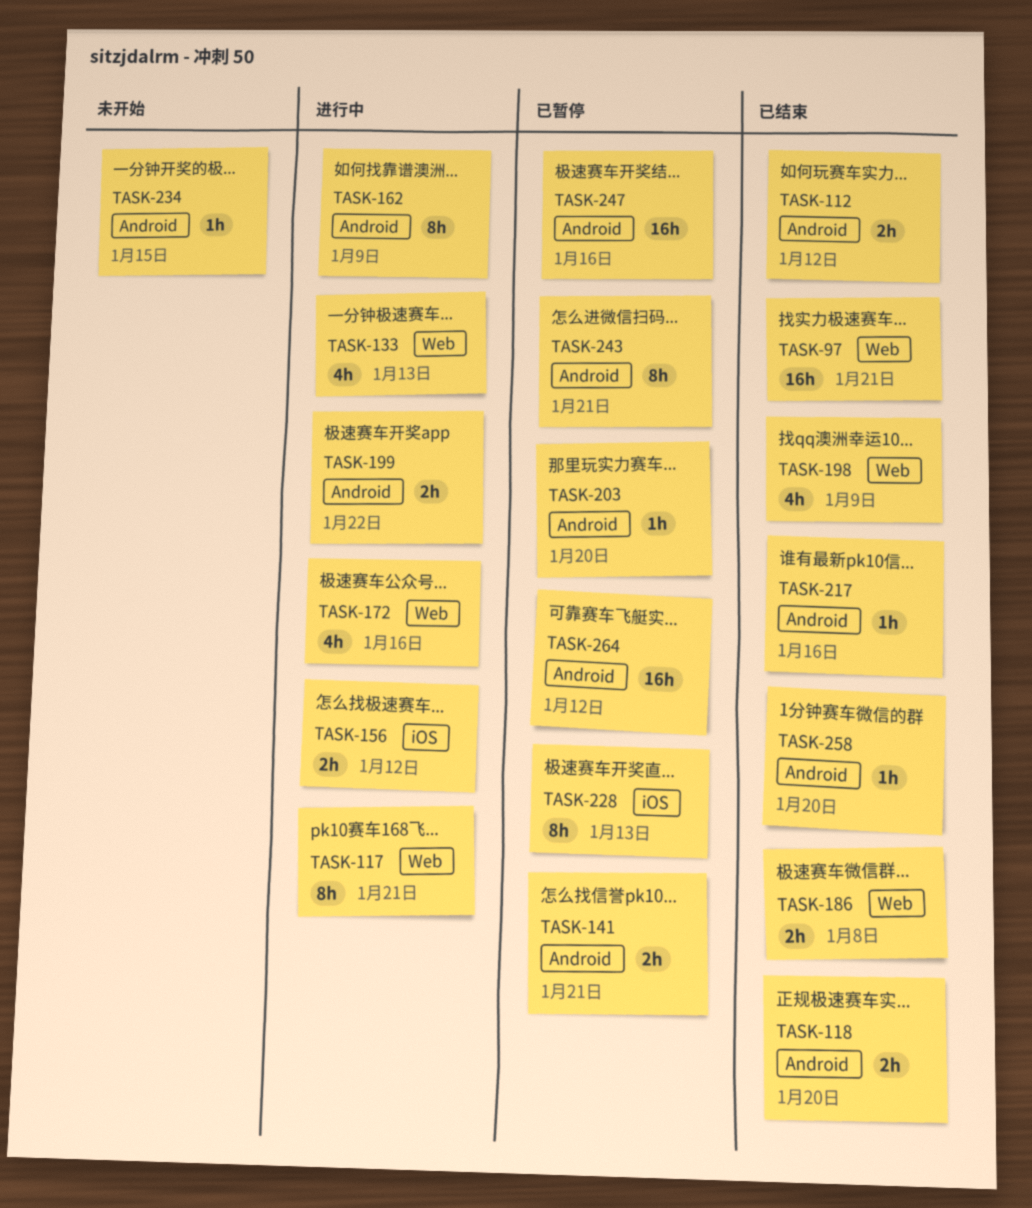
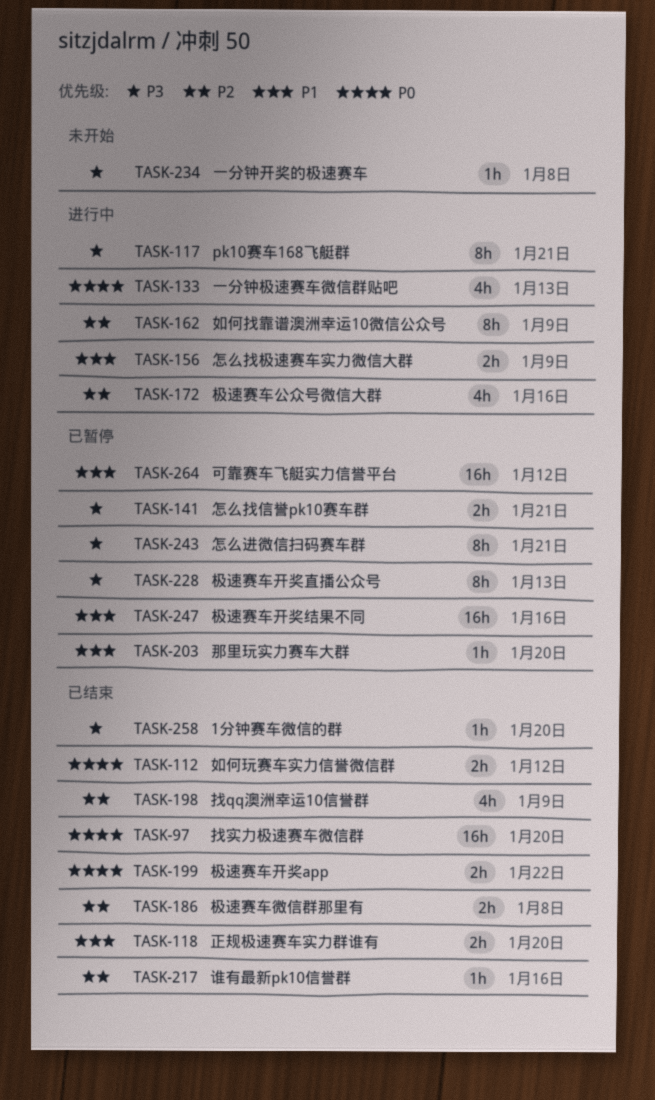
TASK-97, due: Jan 21 -> Jan 20
TASK-156, due: Jan 12 -> Jan 9
TASK-199, status: 进行中 -> 已结束
TASK-234, due: Jan 15 -> Jan 8

